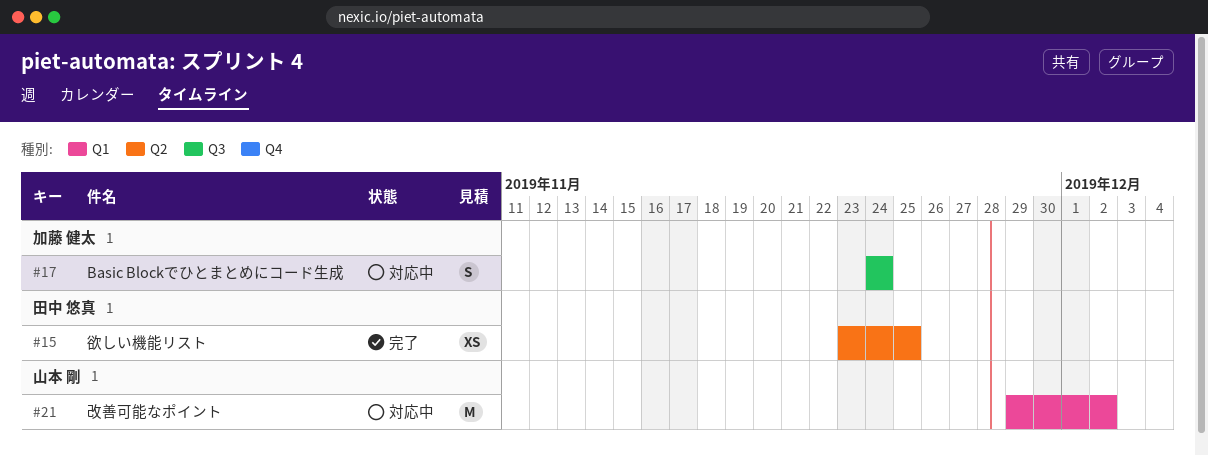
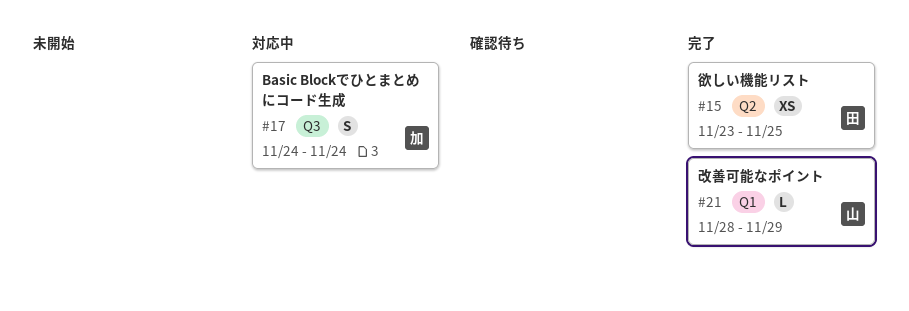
#21, status: 対応中 -> 完了
#21, estimate: M -> L
#21, start: Nov 29 -> Nov 28
#21, due: Dec 2 -> Nov 29

